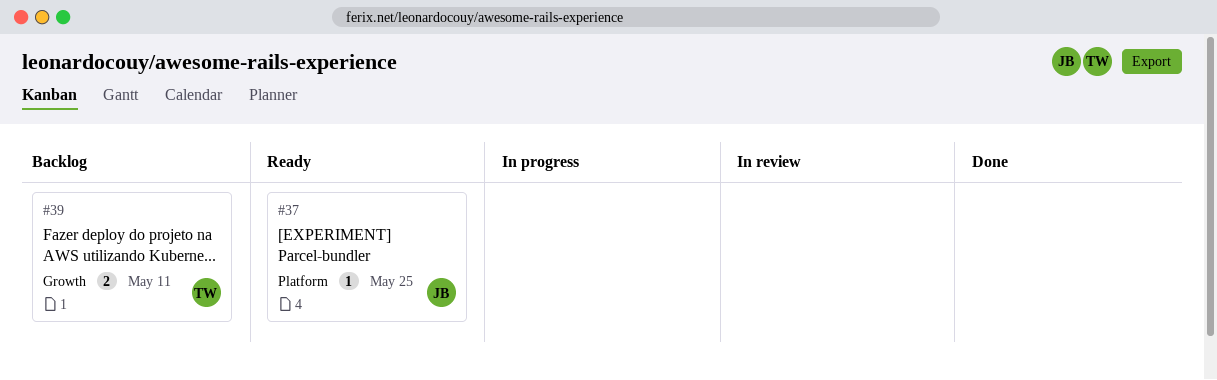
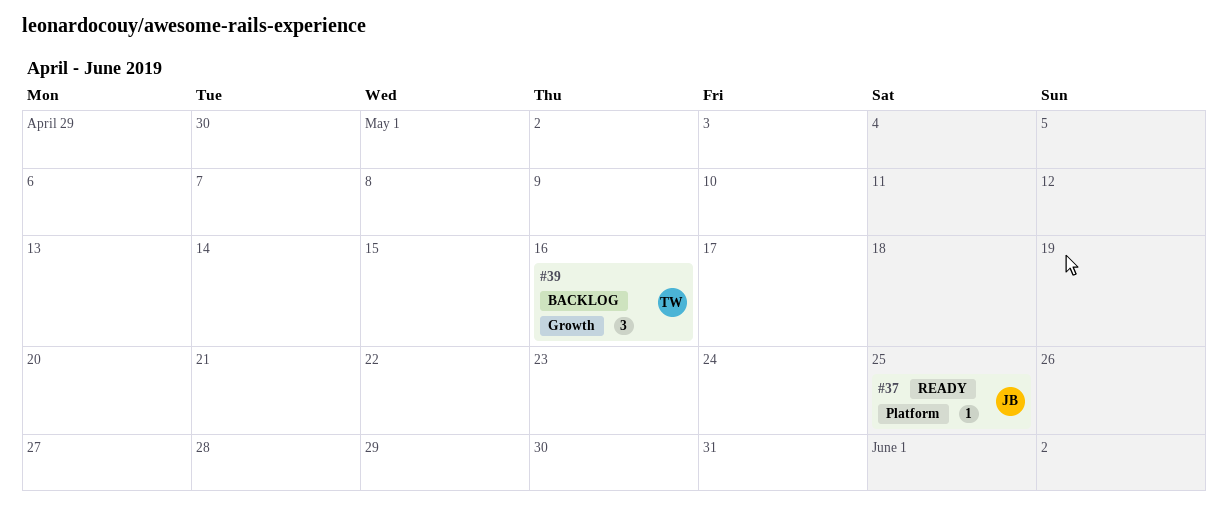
#39, estimate: 2 -> 3
#39, due: May 11 -> May 16

